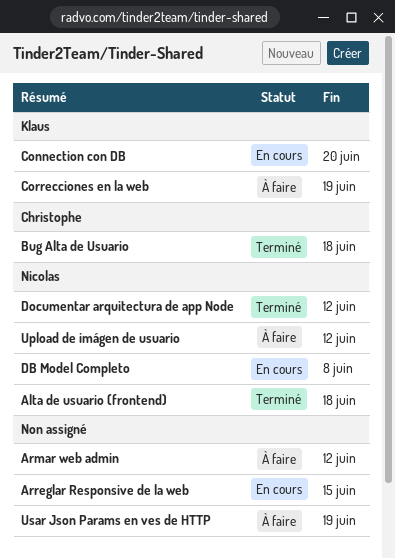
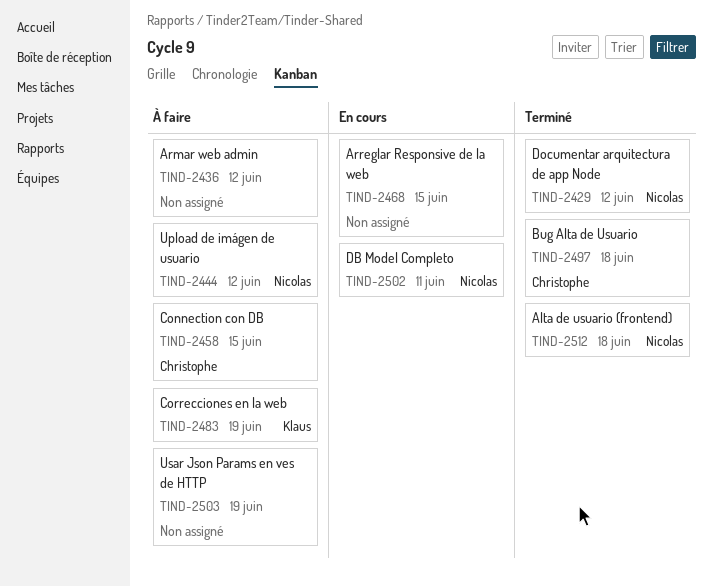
Connection con DB, status: En cours -> À faire
Connection con DB, owner: Klaus -> Christophe
Connection con DB, due: Jun 20 -> Jun 15
DB Model Completo, due: Jun 8 -> Jun 11

